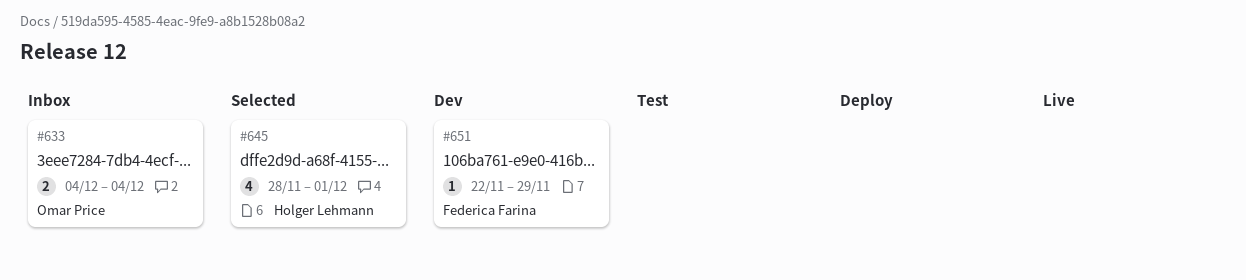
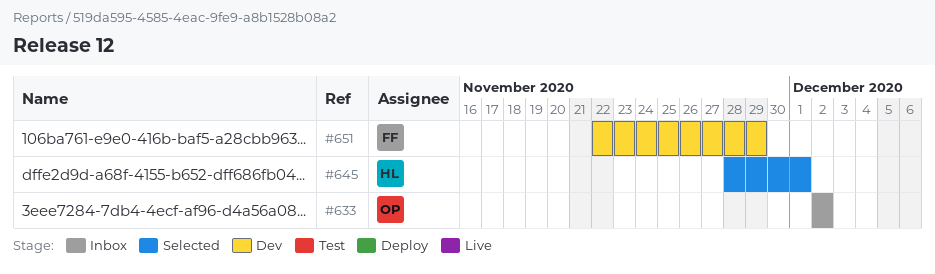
#633, start: Dec 4 -> Dec 2
#633, due: Dec 4 -> Dec 2

